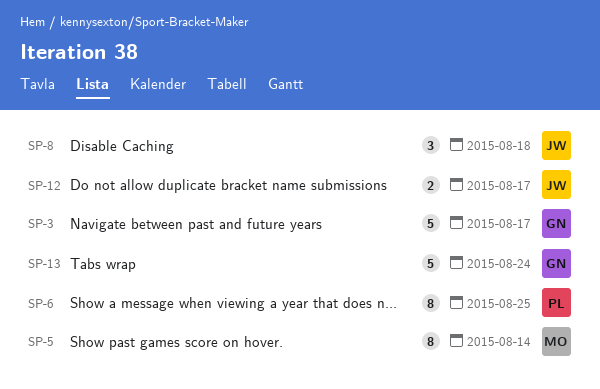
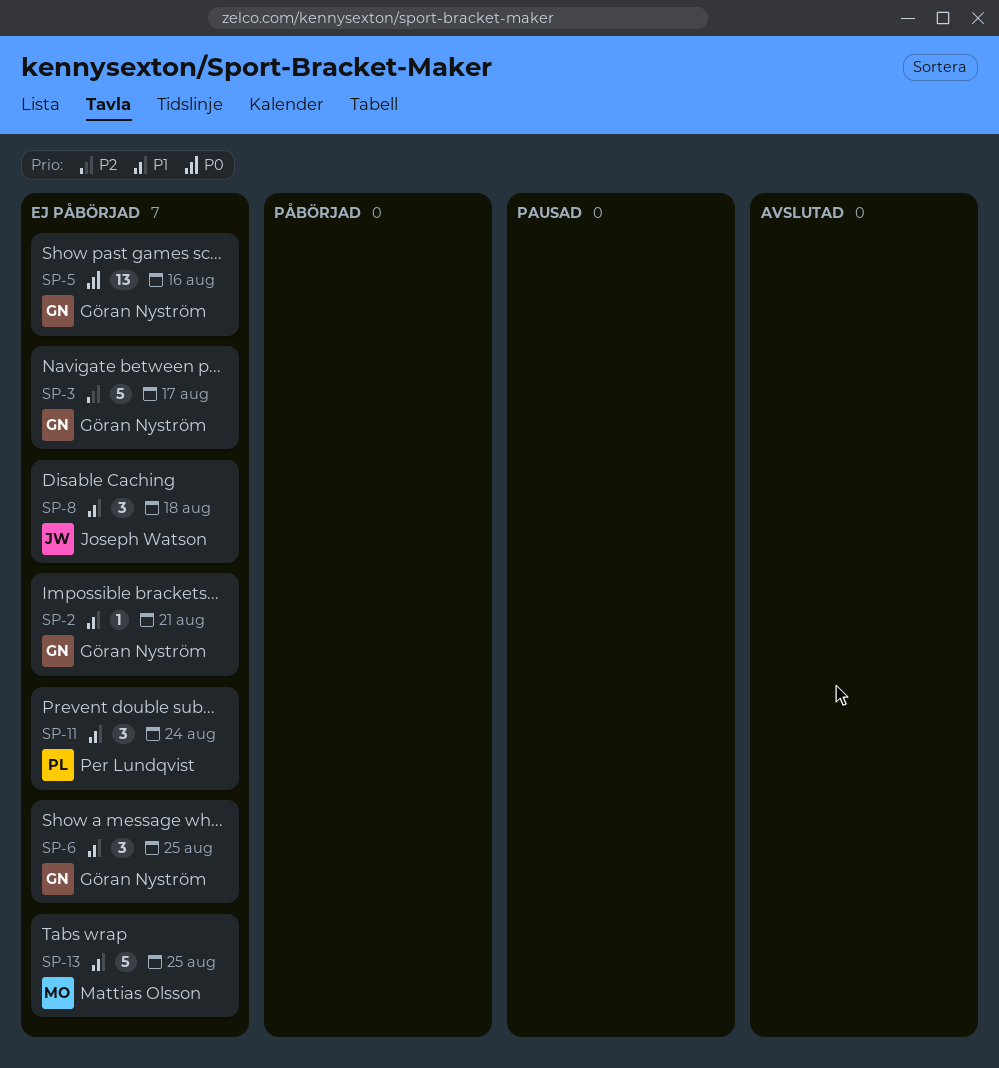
SP-2: none -> present
SP-5, owner: Mattias Olsson -> Göran Nyström
SP-5, estimate: 8 -> 13
SP-5, due: Aug 14 -> Aug 16
SP-6, owner: Per Lundqvist -> Göran Nyström
SP-6, estimate: 8 -> 3
SP-11: none -> present
SP-12: present -> none
SP-13, owner: Göran Nyström -> Mattias Olsson
SP-13, due: Aug 24 -> Aug 25

